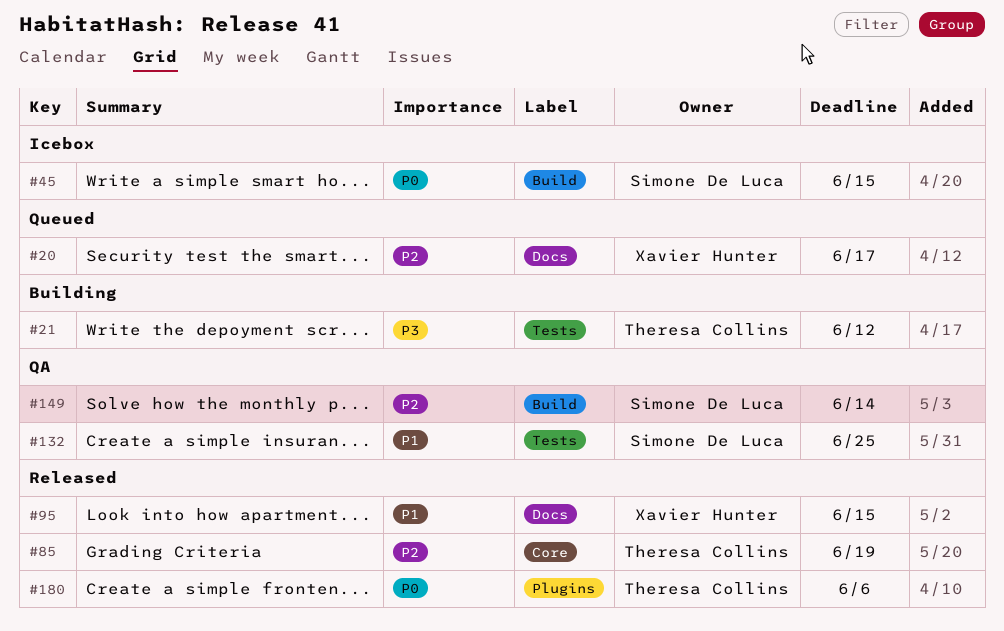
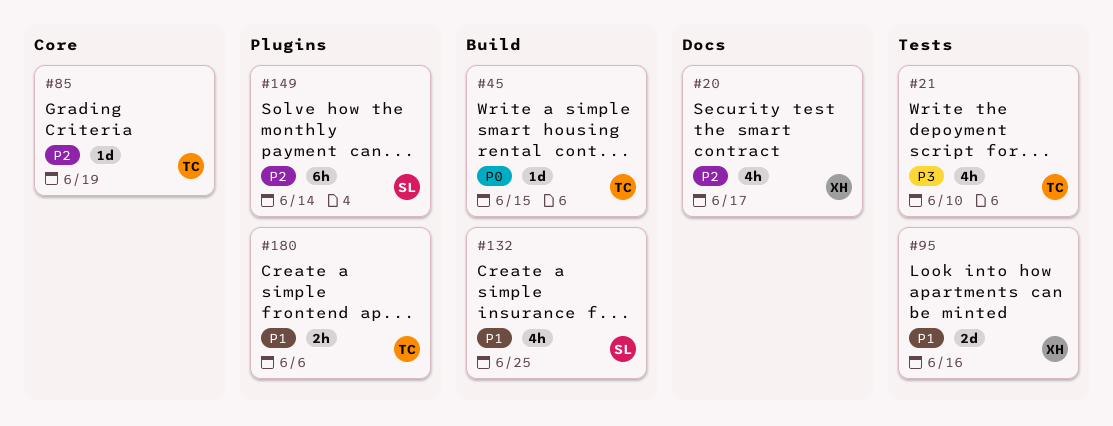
#21, due: Jun 12 -> Jun 10
#45, owner: Simone De Luca -> Theresa Collins
#95, label: Docs -> Tests
#95, due: Jun 15 -> Jun 16
#132, label: Tests -> Build
#149, label: Build -> Plugins
#180, priority: P0 -> P1

